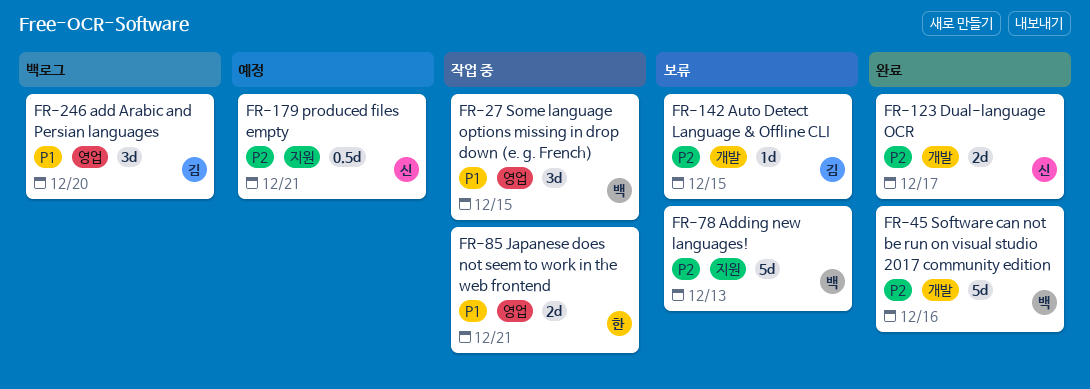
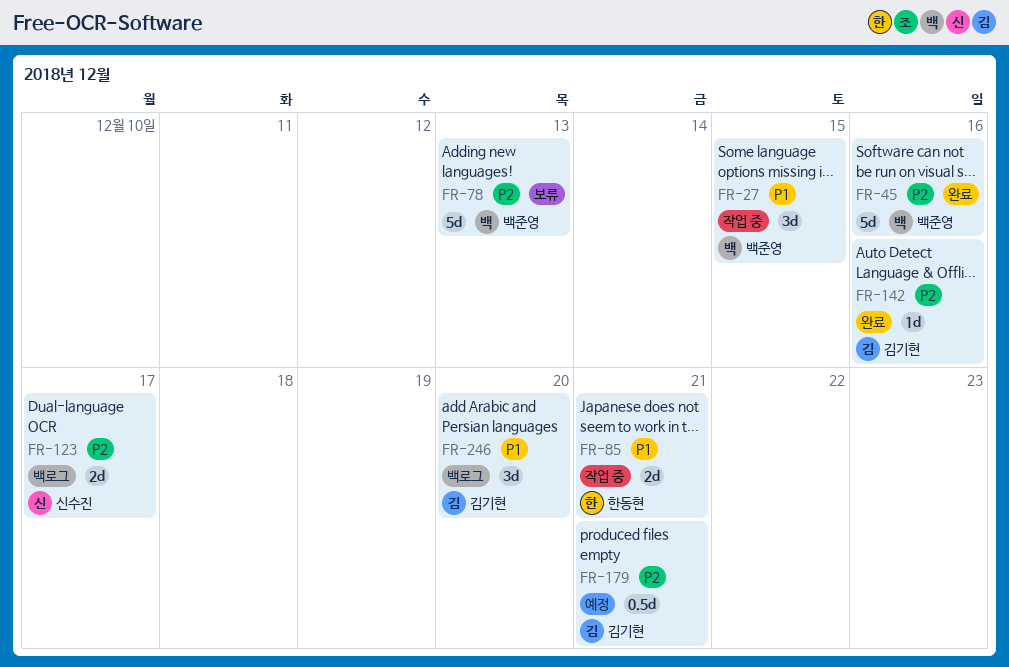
FR-123, status: 완료 -> 백로그
FR-142, status: 보류 -> 완료
FR-142, due: Dec 15 -> Dec 16
FR-179, owner: 신수진 -> 김기현

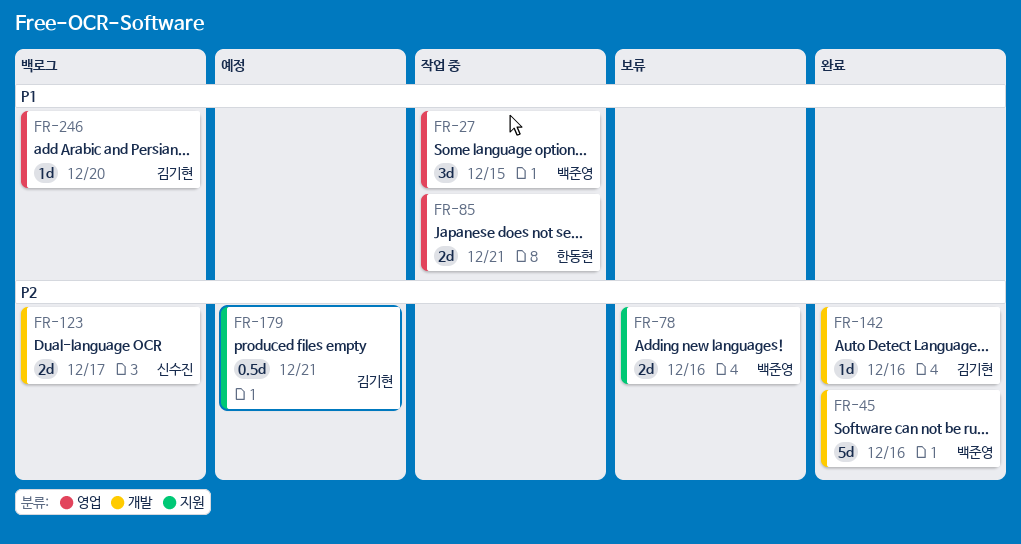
FR-78, estimate: 5d -> 2d
FR-78, due: Dec 13 -> Dec 16
FR-246, estimate: 3d -> 1d

